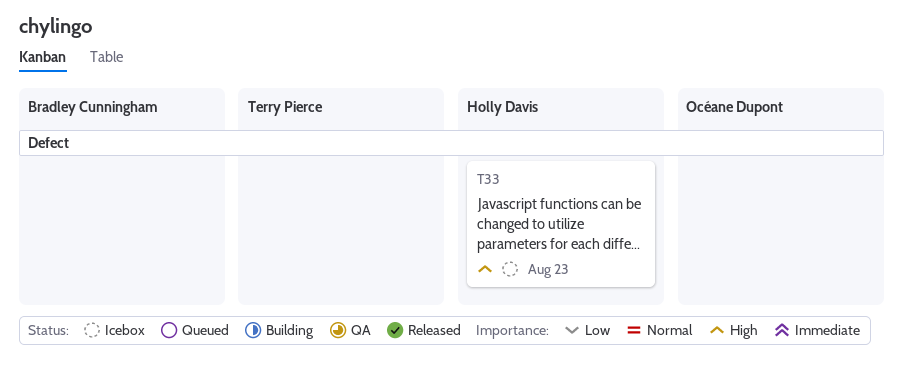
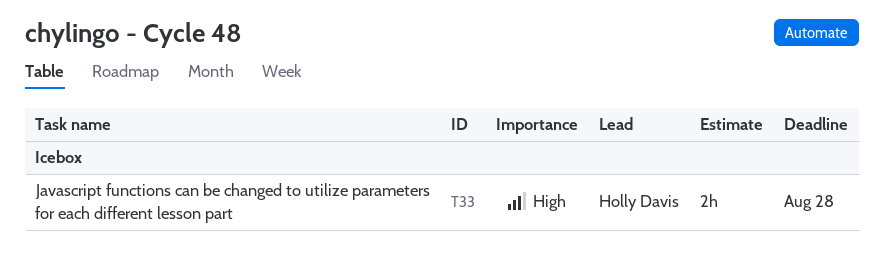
T33, due: Aug 23 -> Aug 28

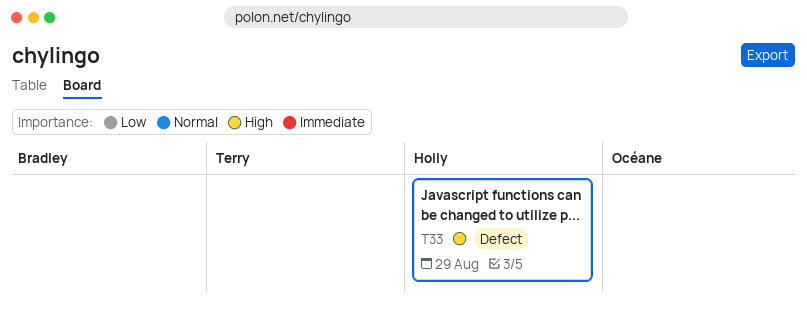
T33, due: Aug 28 -> Aug 29

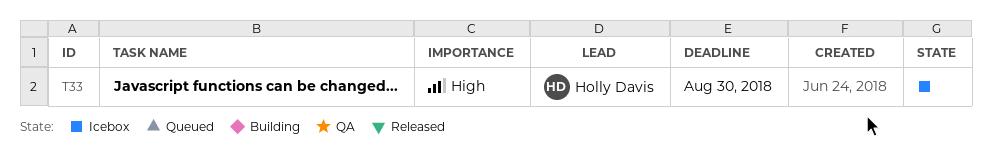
T33, due: Aug 29 -> Aug 30

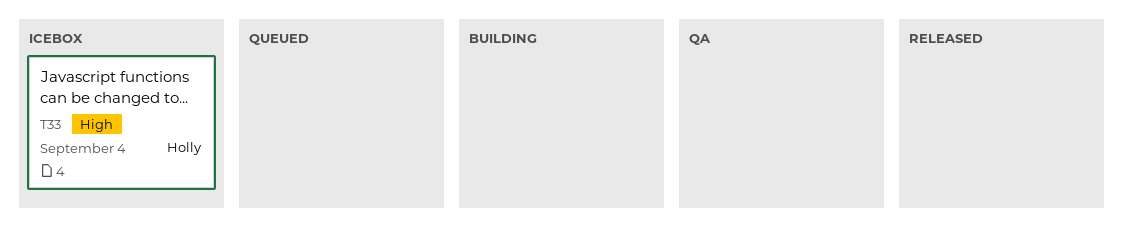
T33, due: Aug 30 -> Sep 4

